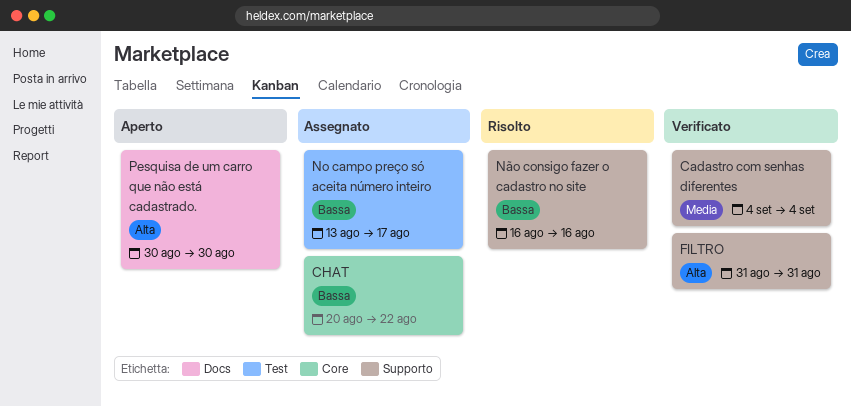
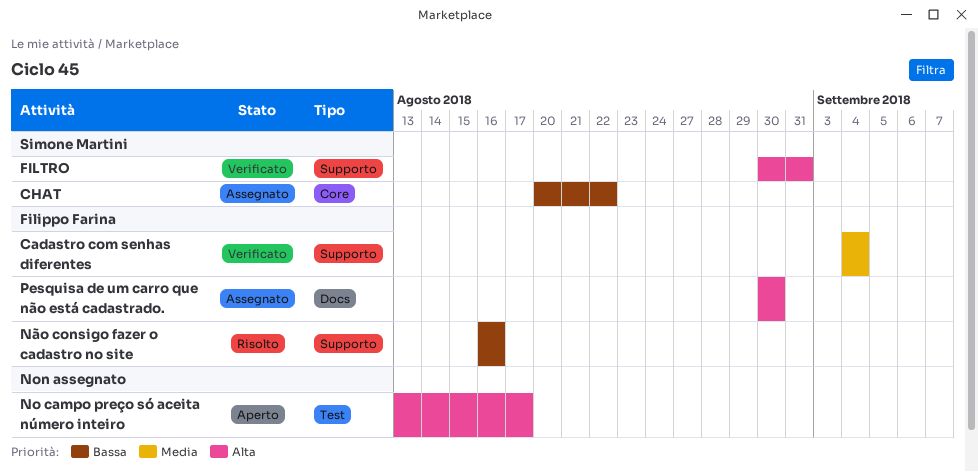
FILTRO, start: Aug 31 -> Aug 30
No campo preço só aceita número inteiro, status: Assegnato -> Aperto
No campo preço só aceita número inteiro, priority: Bassa -> Alta
Pesquisa de um carro que não está cadastrado., status: Aperto -> Assegnato

